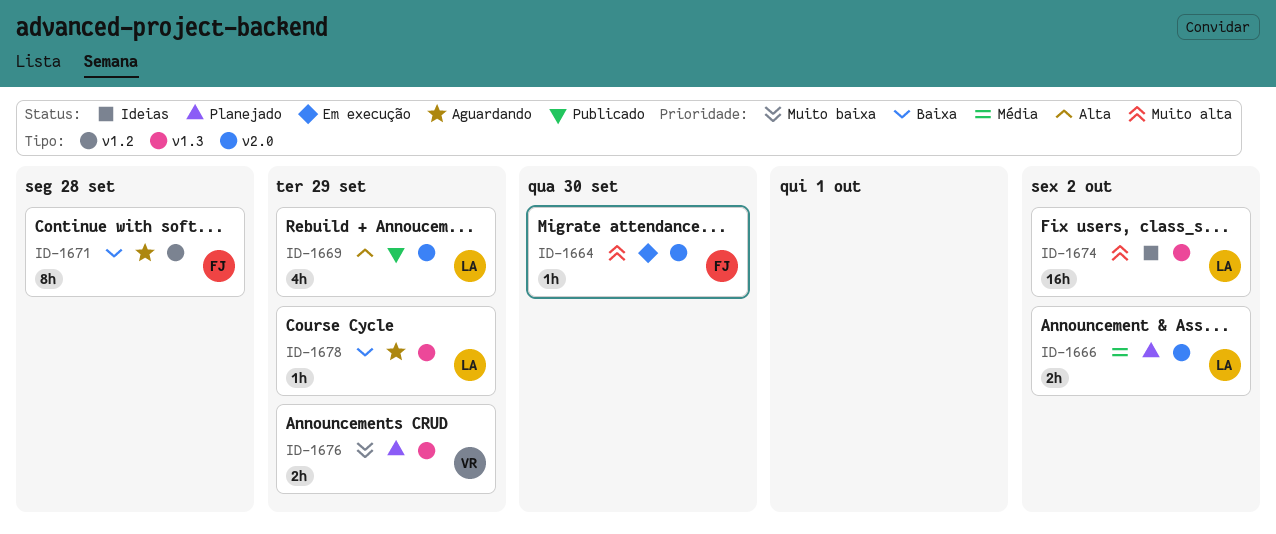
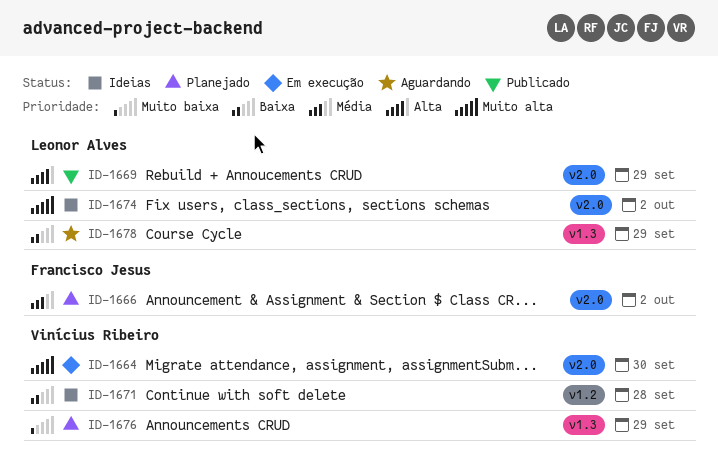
ID-1664, owner: Francisco Jesus -> Vinícius Ribeiro
ID-1666, owner: Leonor Alves -> Francisco Jesus
ID-1671, status: Aguardando -> Ideias
ID-1671, owner: Francisco Jesus -> Vinícius Ribeiro
ID-1674, label: v1.3 -> v2.0

